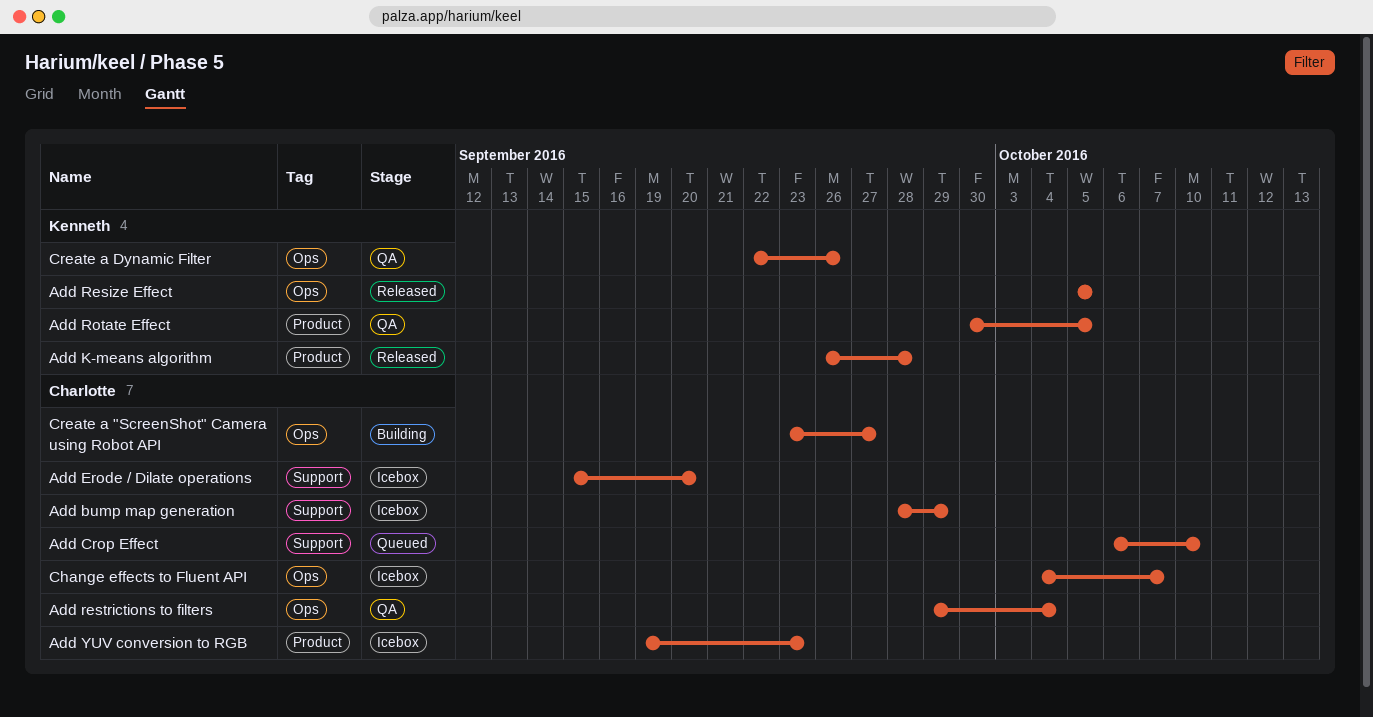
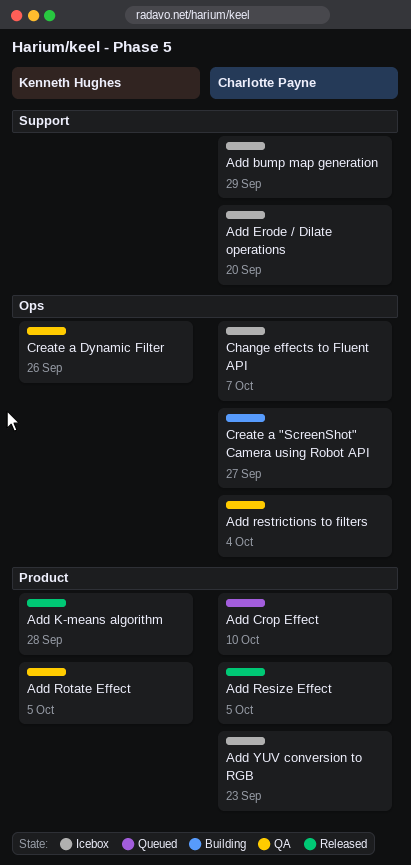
Add Crop Effect, label: Support -> Product
Add Resize Effect, owner: Kenneth Hughes -> Charlotte Payne
Add Resize Effect, label: Ops -> Product

